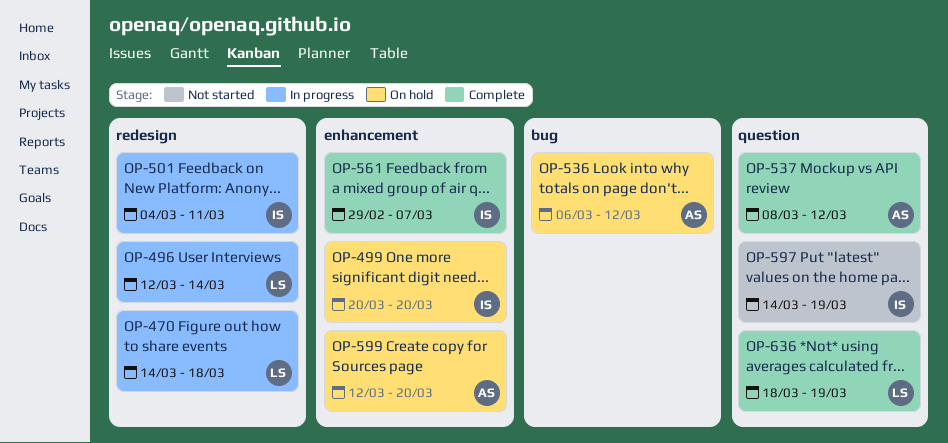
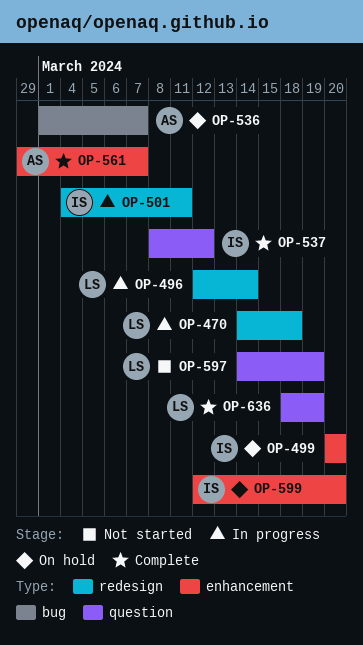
OP-536, start: Mar 6 -> Mar 1
OP-536, due: Mar 12 -> Mar 7
OP-537, owner: AS -> IS
OP-561, owner: IS -> AS
OP-597, owner: IS -> LS
OP-599, owner: AS -> IS

